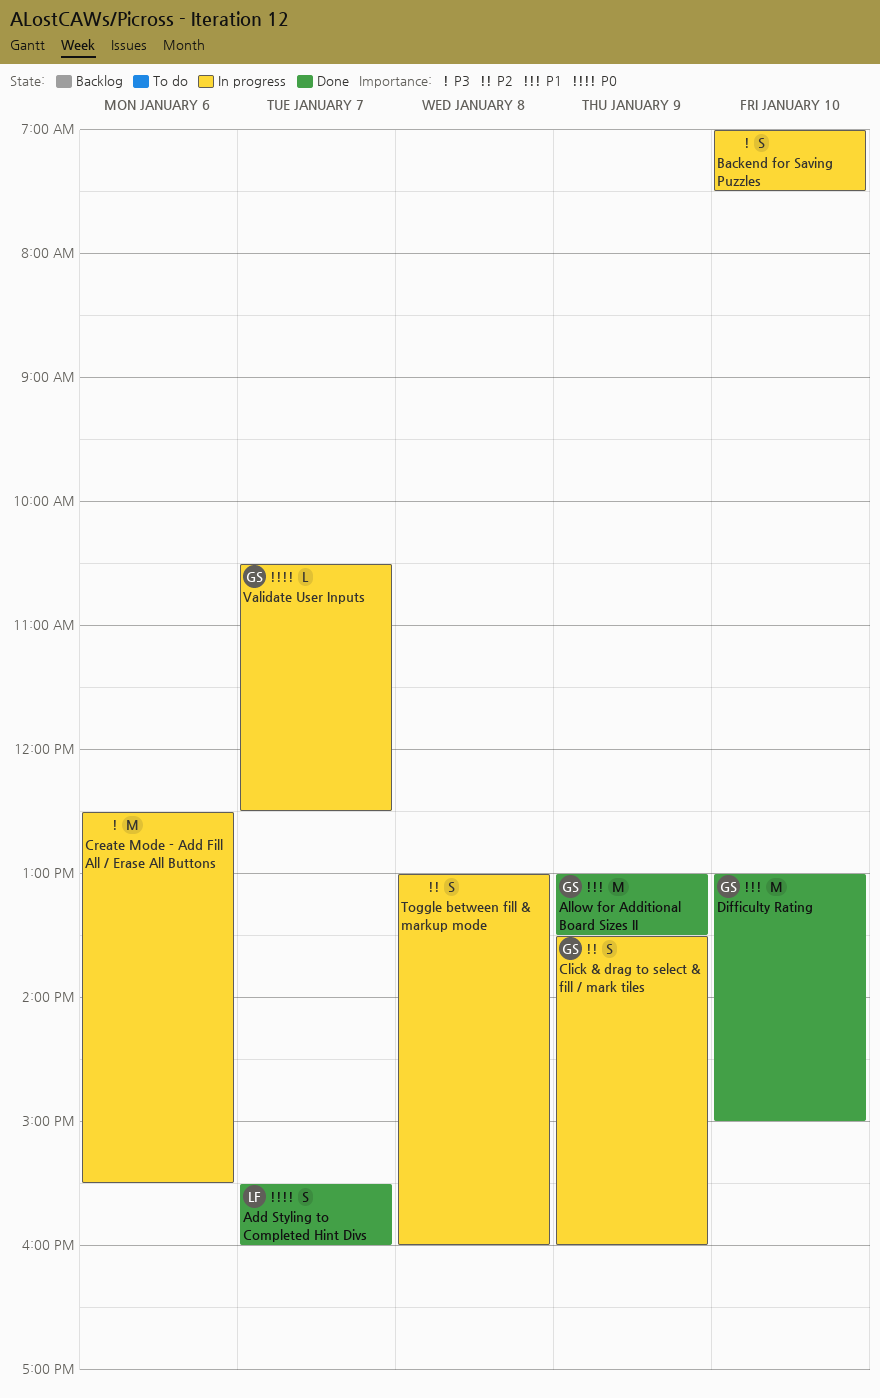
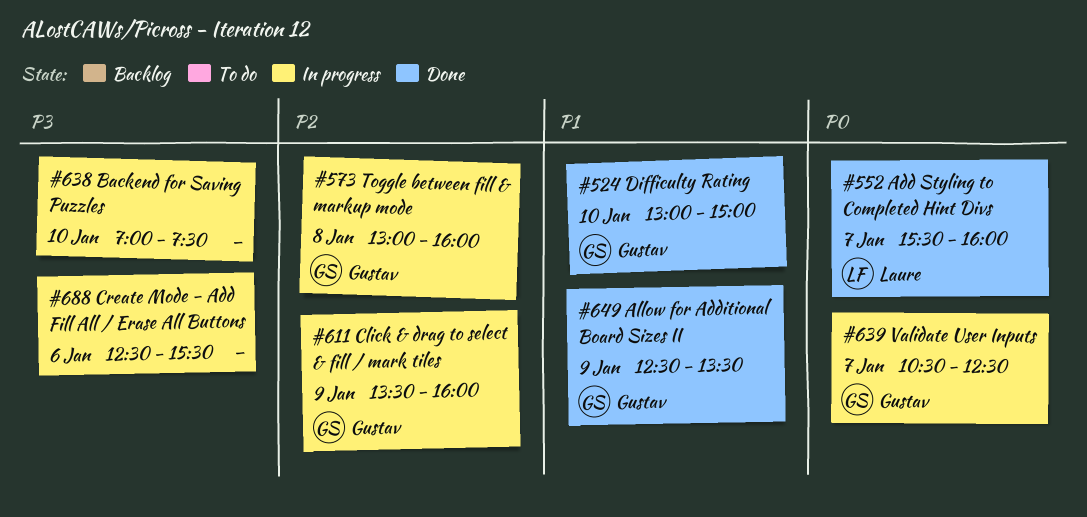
Allow for Additional Board Sizes II, begins: 13:00 -> 12:30
Toggle between fill & markup mode, owner: none -> Gustav

